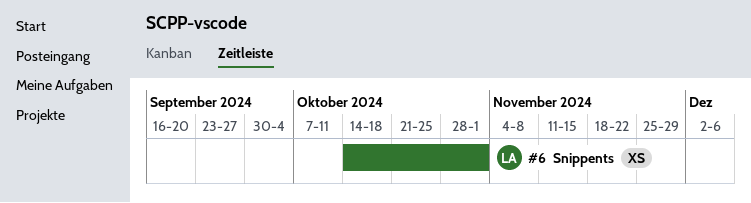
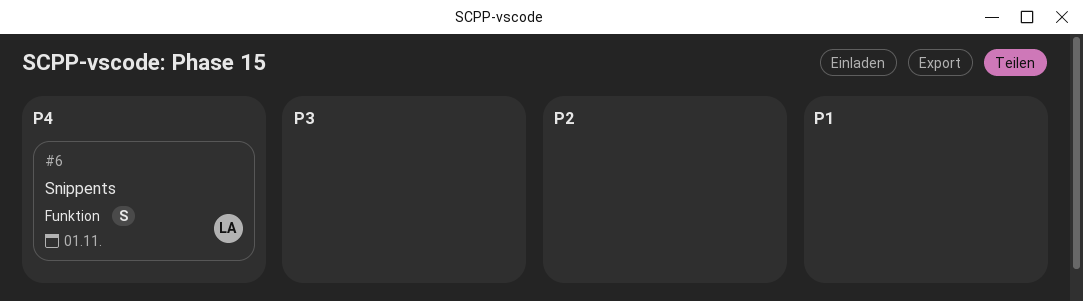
#6, estimate: XS -> S

